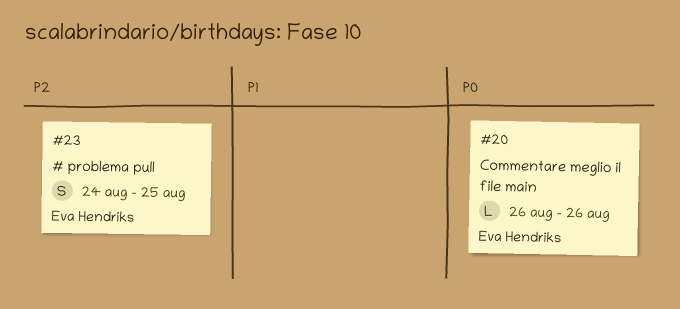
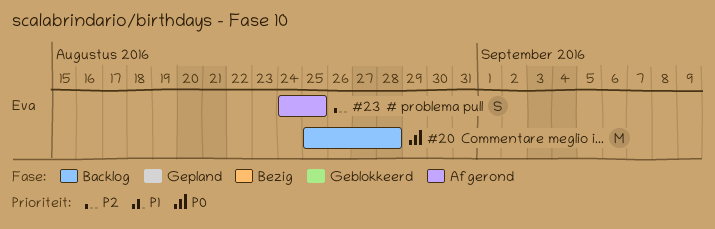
#20, estimate: L -> M
#20, start: Aug 26 -> Aug 25
#20, due: Aug 26 -> Aug 28

